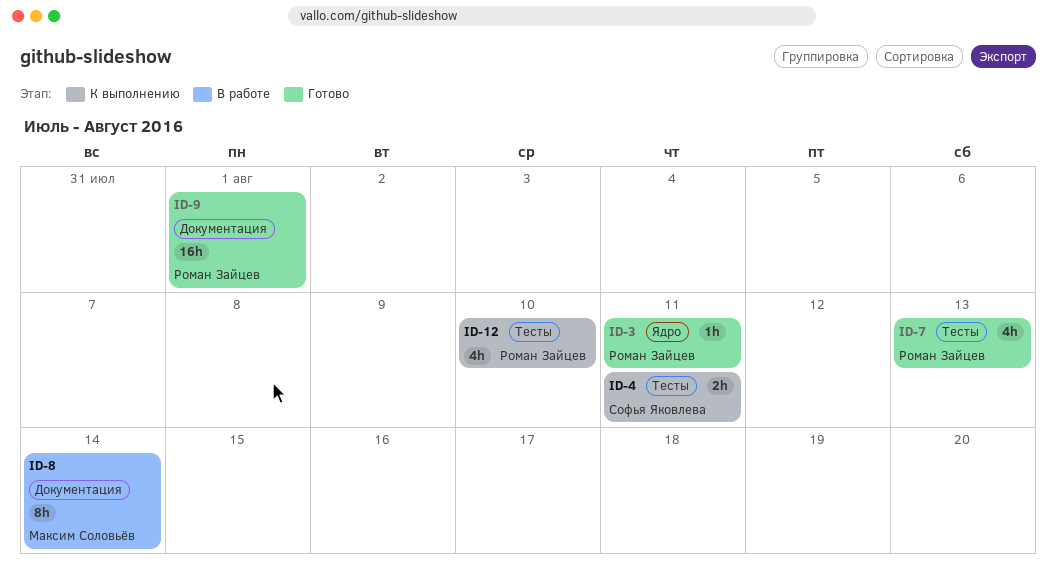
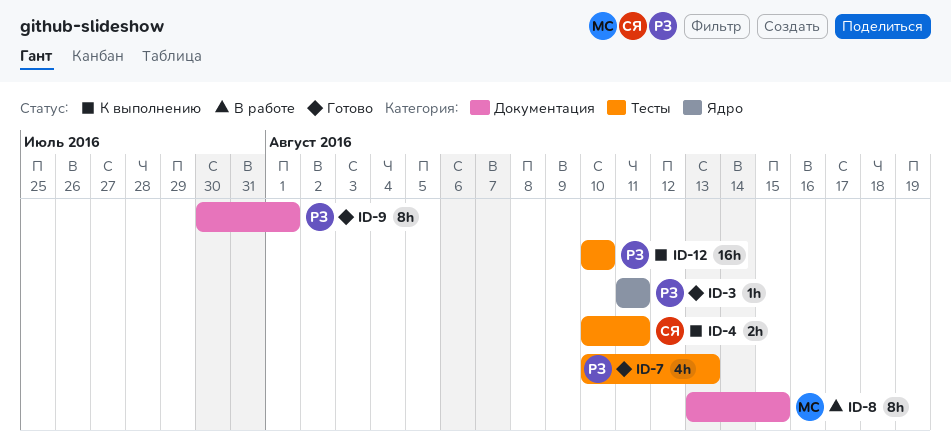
ID-8, due: Aug 14 -> Aug 15
ID-9, estimate: 16h -> 8h
ID-12, estimate: 4h -> 16h

